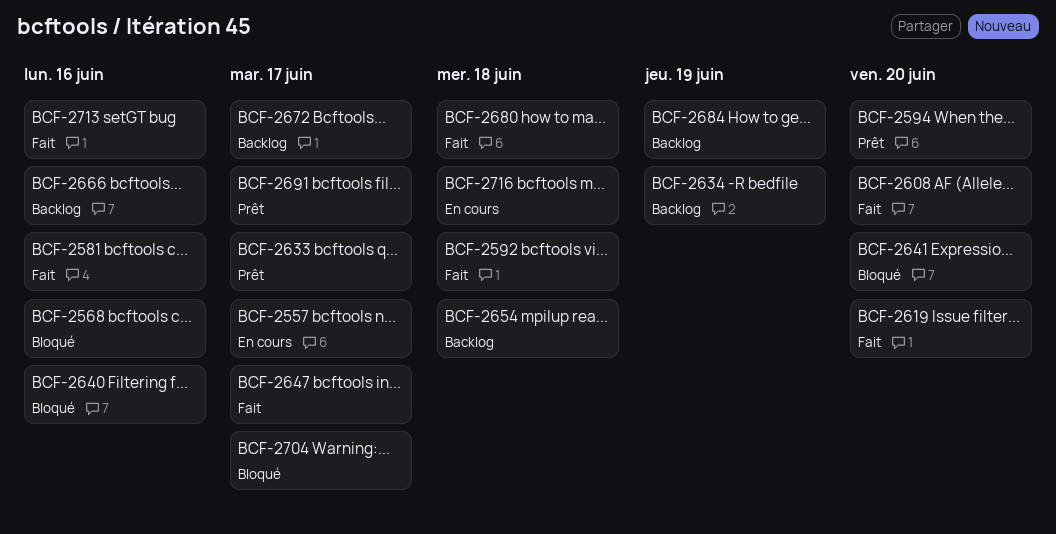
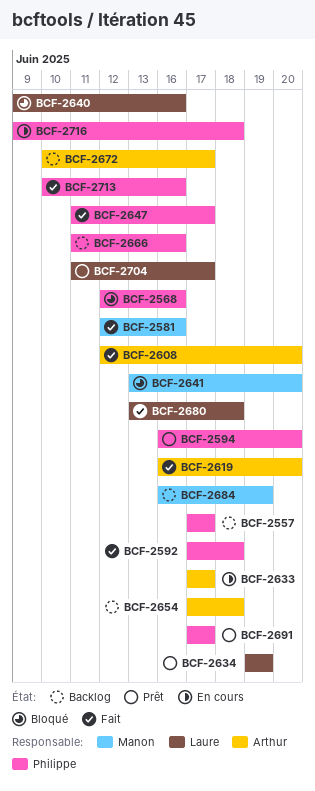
BCF-2557, status: En cours -> Backlog
BCF-2633, status: Prêt -> En cours
BCF-2634, status: Backlog -> Prêt
BCF-2704, status: Bloqué -> Prêt

